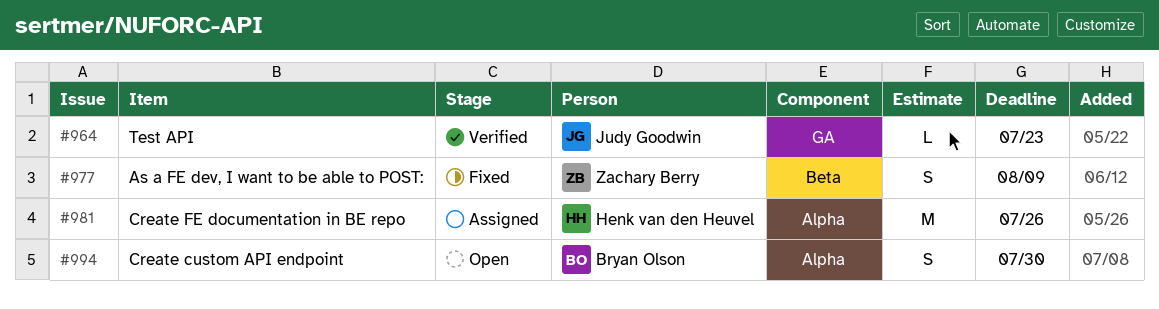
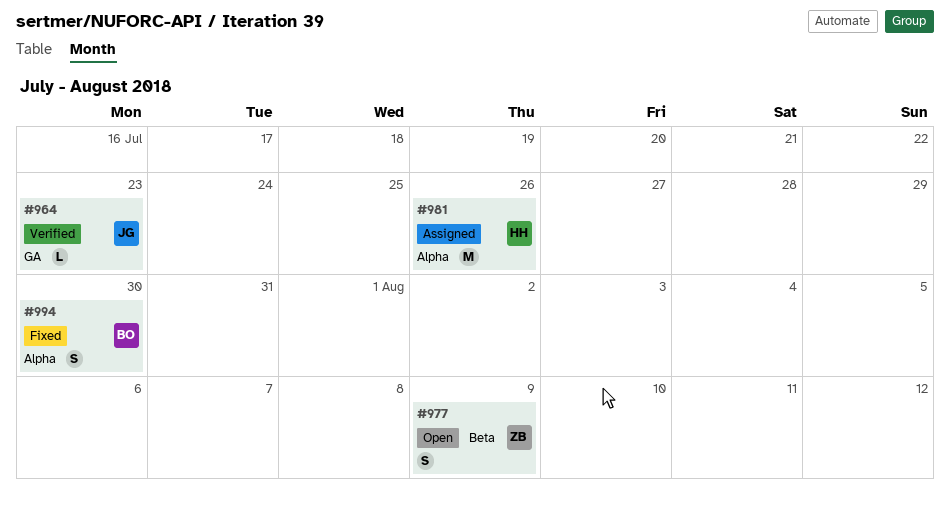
#977, status: Fixed -> Open
#994, status: Open -> Fixed

